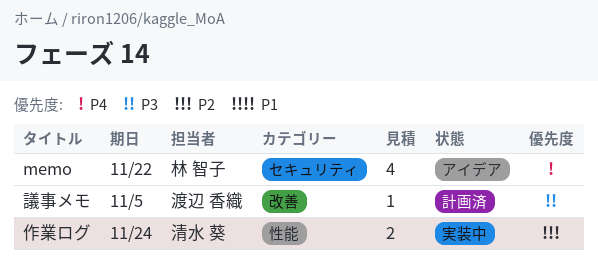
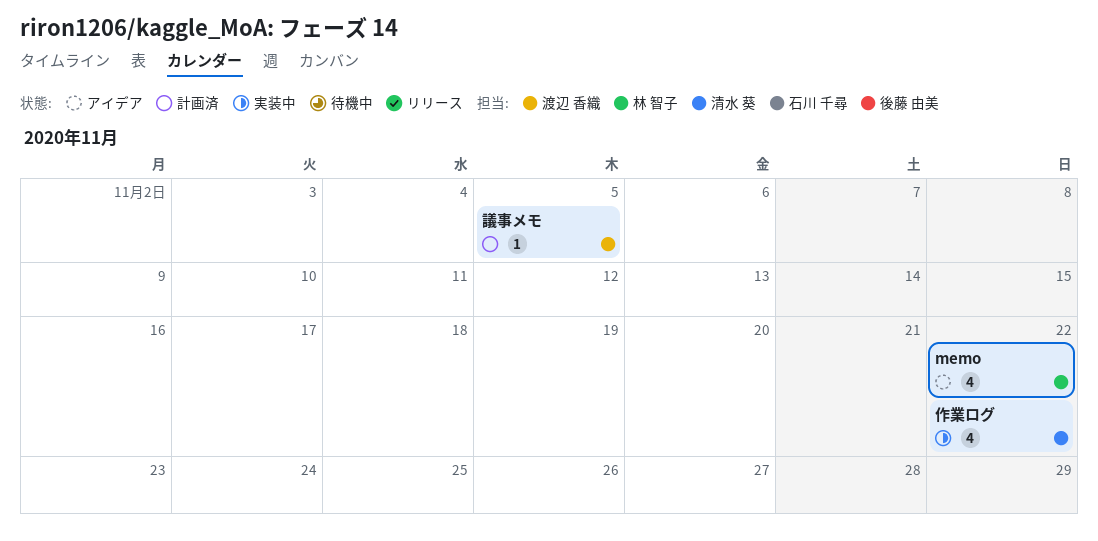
作業ログ, estimate: 2 -> 4
作業ログ, due: Nov 24 -> Nov 22

